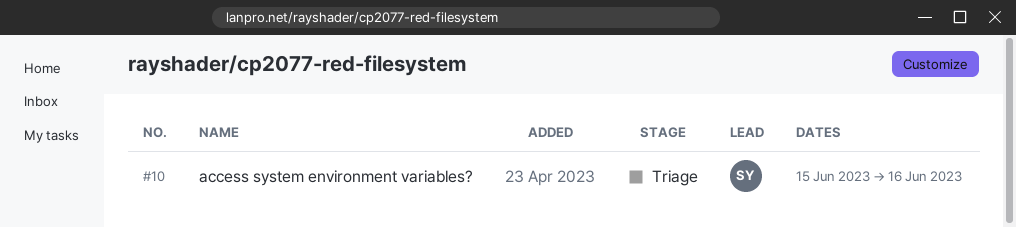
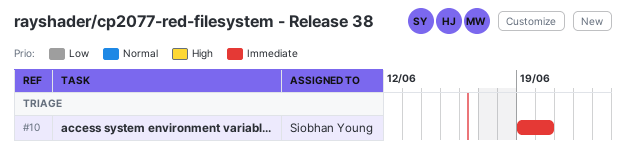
#10, start: Jun 15 -> Jun 19
#10, due: Jun 16 -> Jun 20

